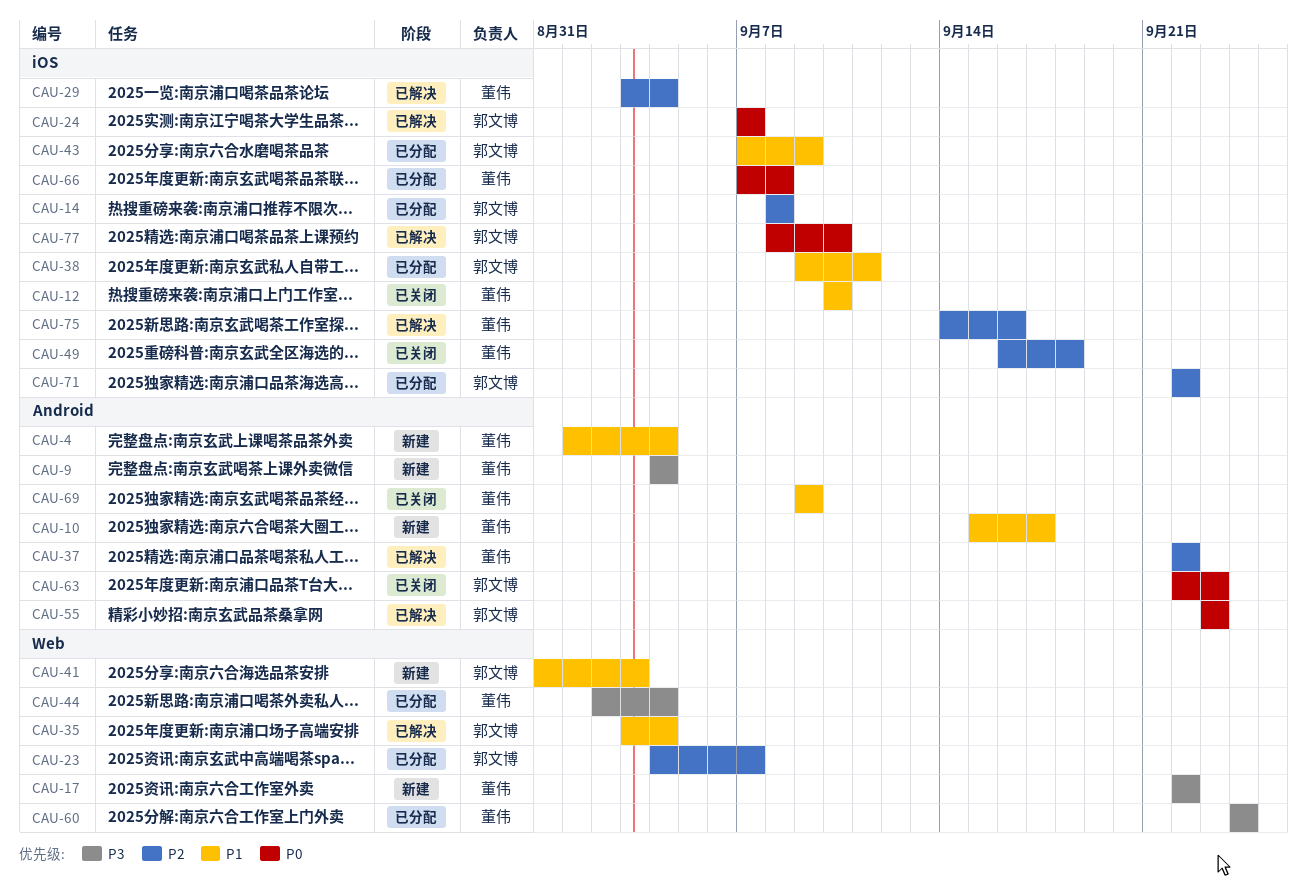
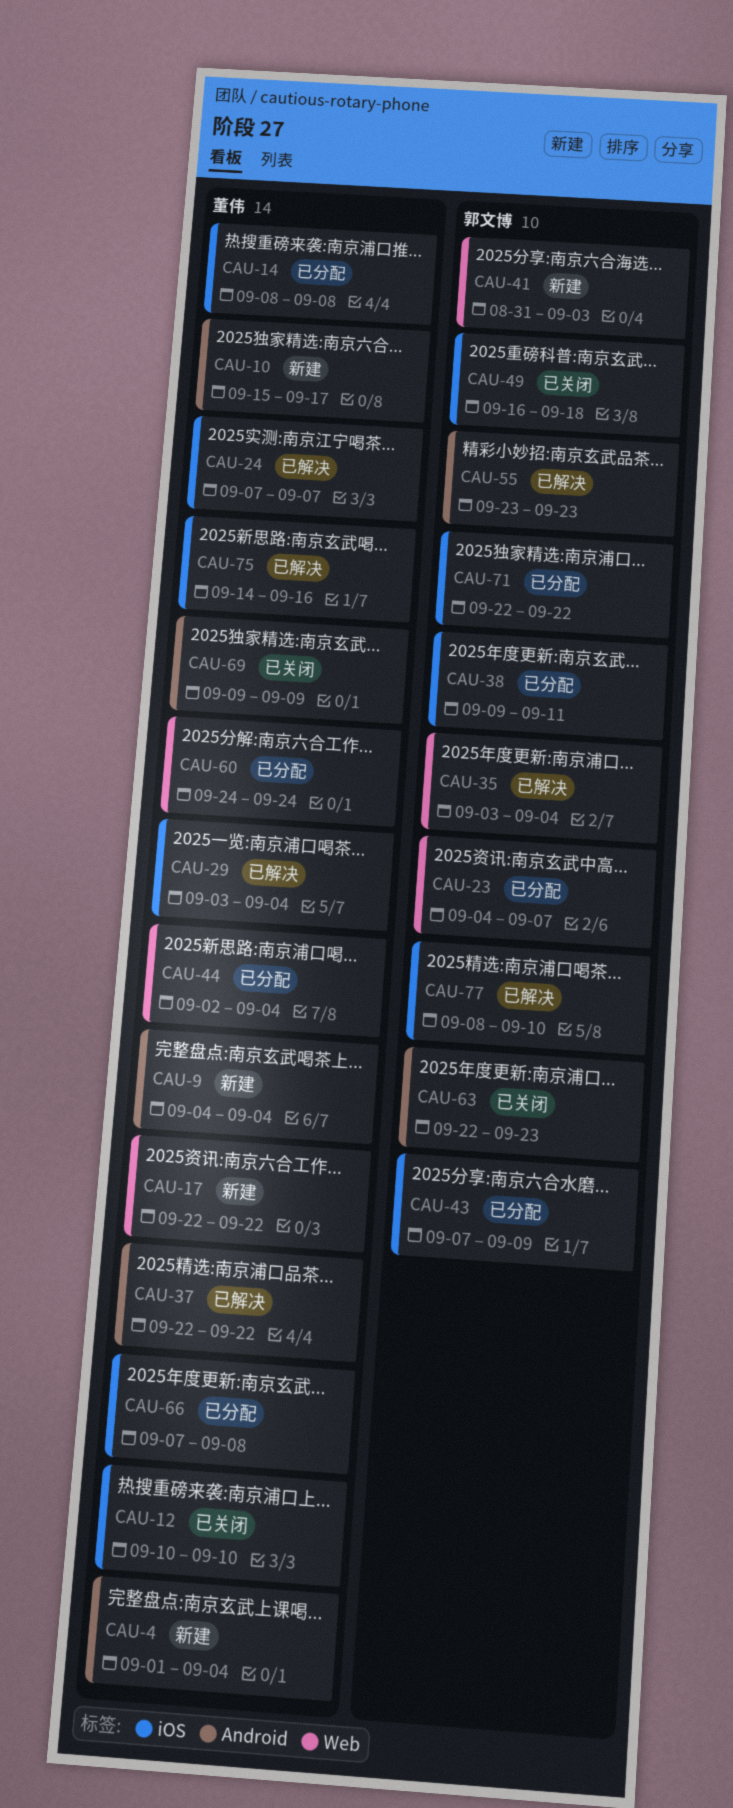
CAU-14, owner: 郭文博 -> 董伟
CAU-24, owner: 郭文博 -> 董伟
CAU-49, owner: 董伟 -> 郭文博

